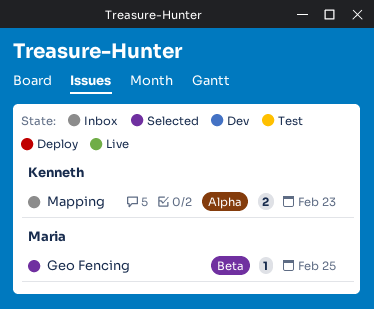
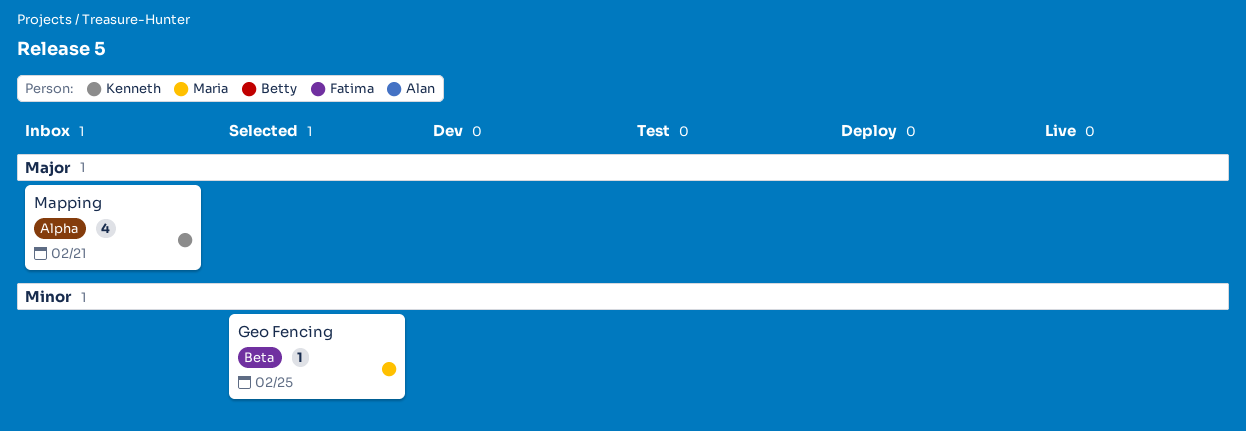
Mapping, estimate: 2 -> 4
Mapping, due: Feb 23 -> Feb 21

